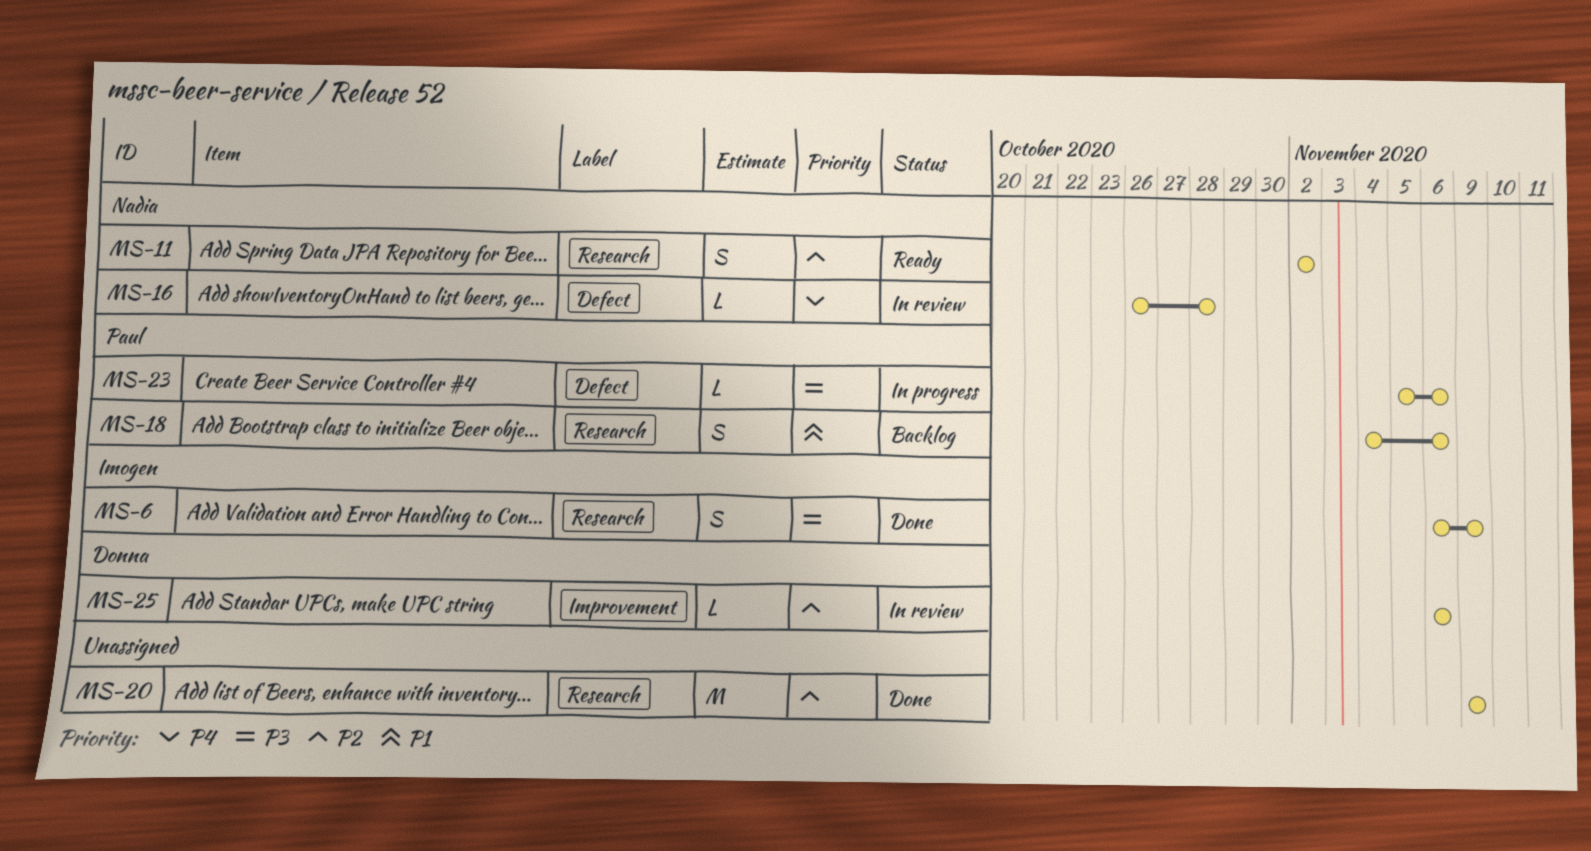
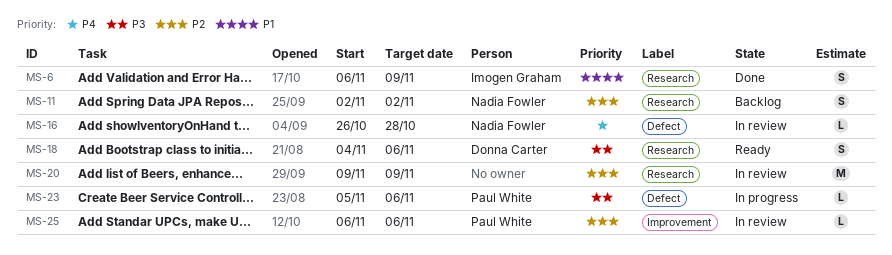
MS-6, priority: P3 -> P1
MS-11, status: Ready -> Backlog
MS-18, status: Backlog -> Ready
MS-18, owner: Paul White -> Donna Carter
MS-18, priority: P1 -> P3
MS-20, status: Done -> In review
MS-25, owner: Donna Carter -> Paul White

